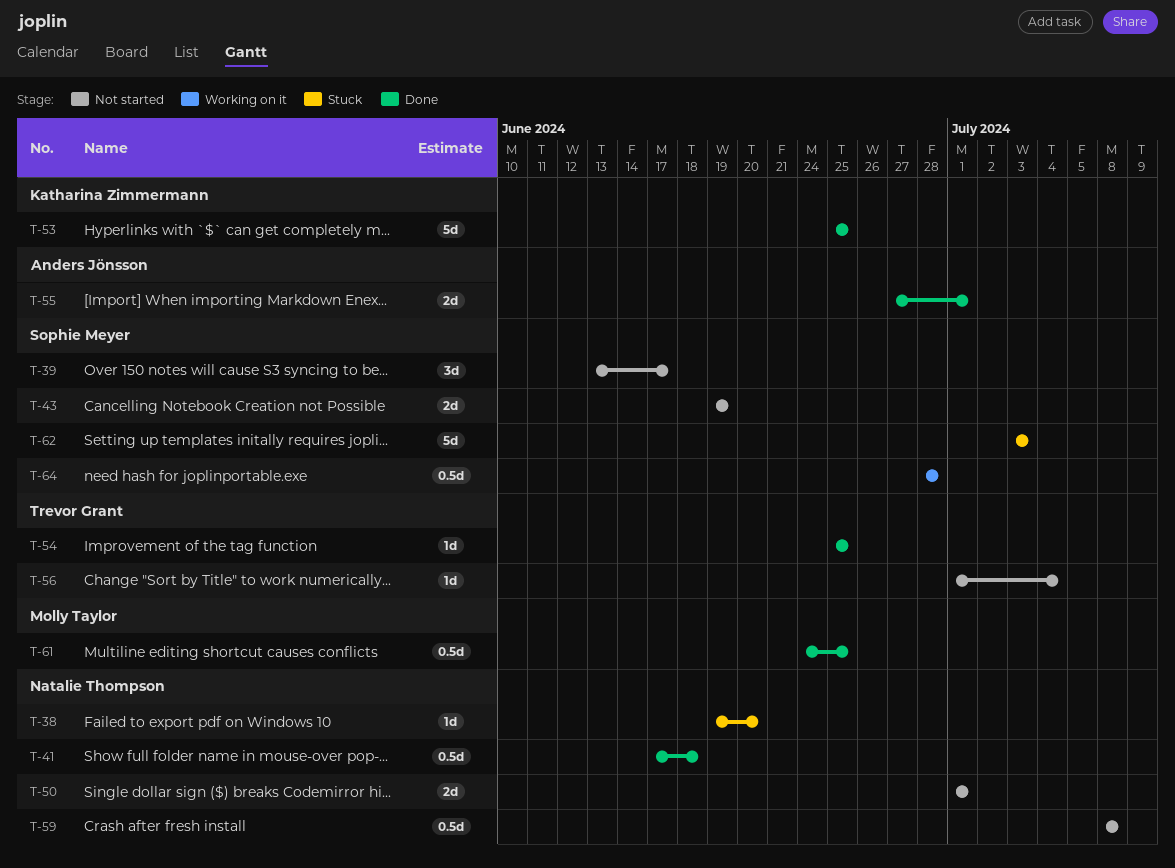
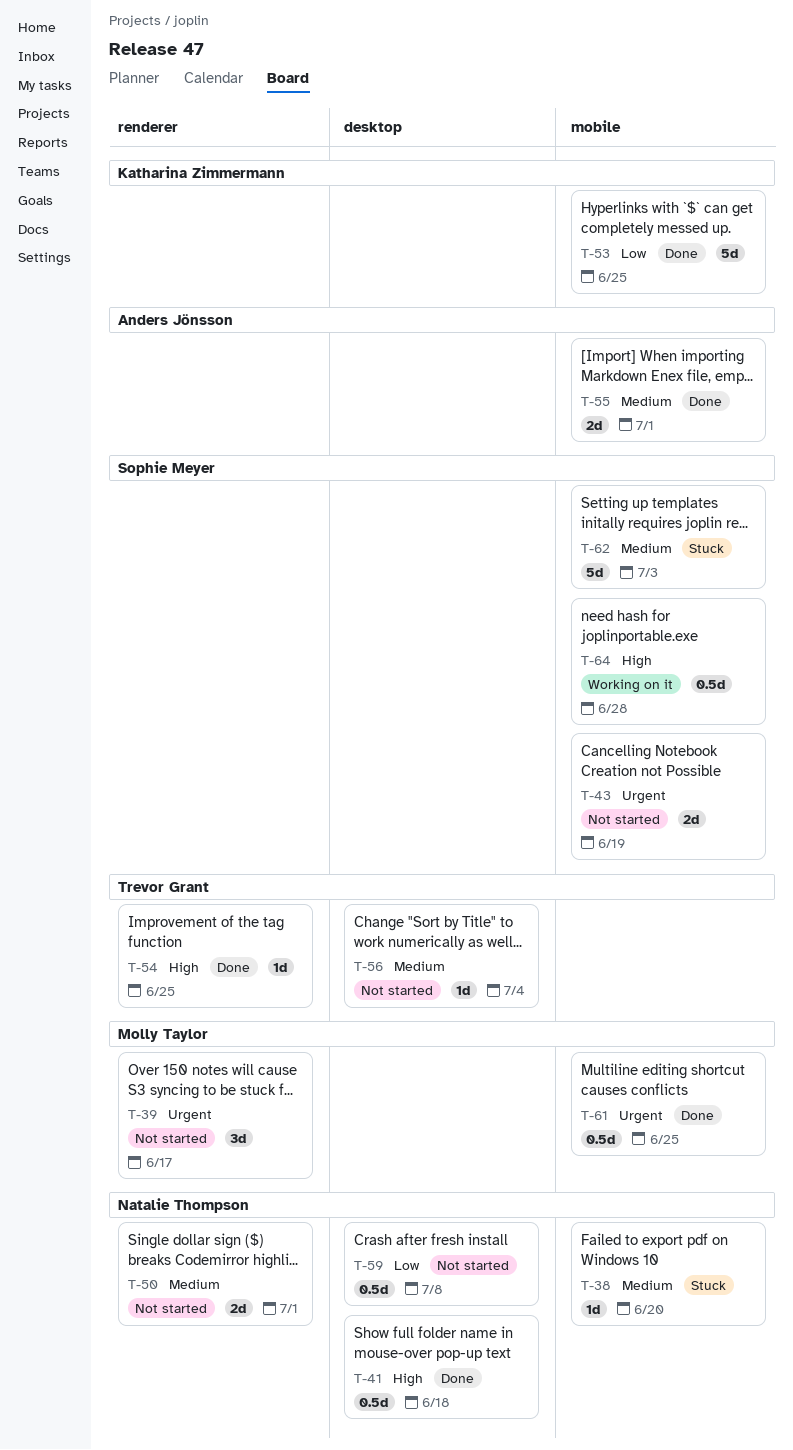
T-39, owner: Sophie Meyer -> Molly Taylor

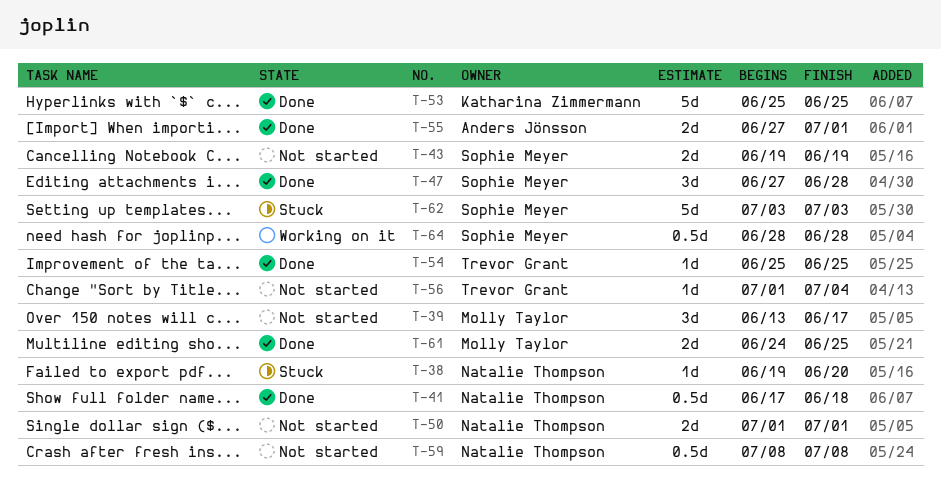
T-47: none -> present
T-61, estimate: 0.5d -> 2d

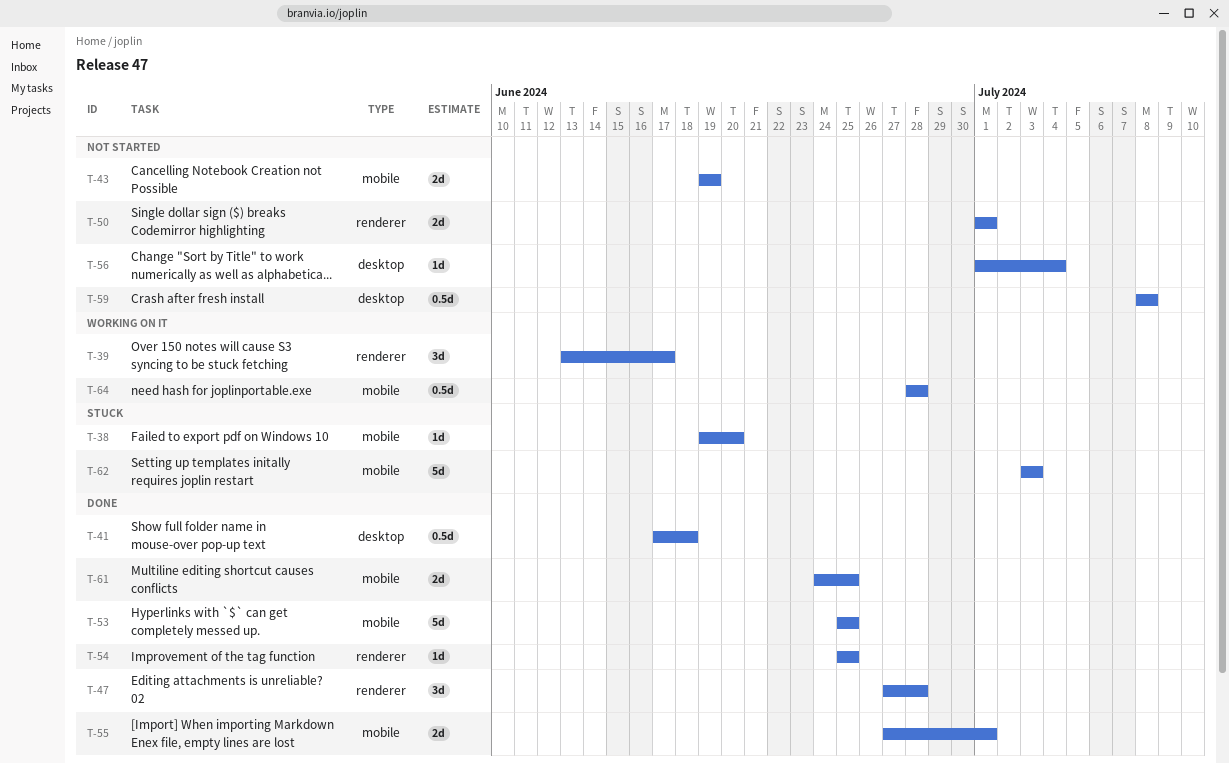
T-39, status: Not started -> Working on it

